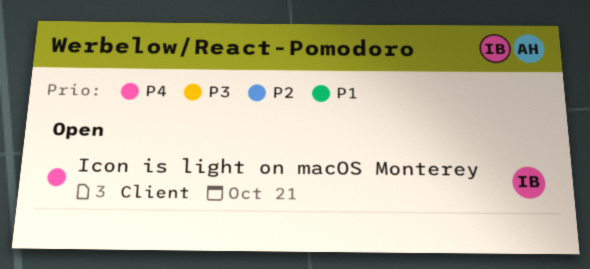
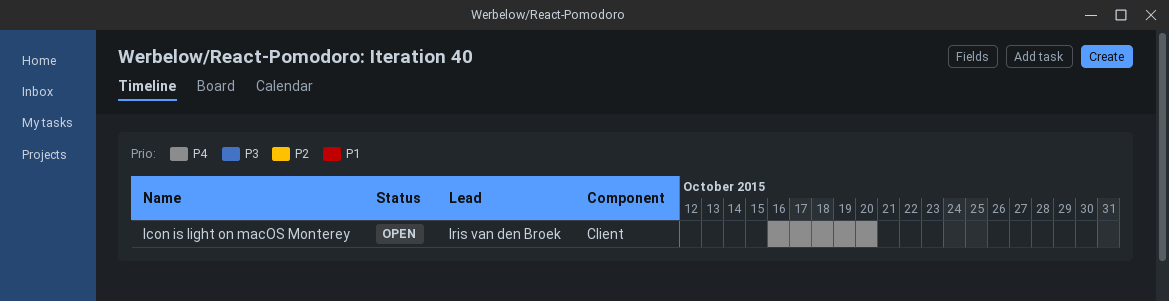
Icon is light on macOS Monterey, due: Oct 21 -> Oct 20

